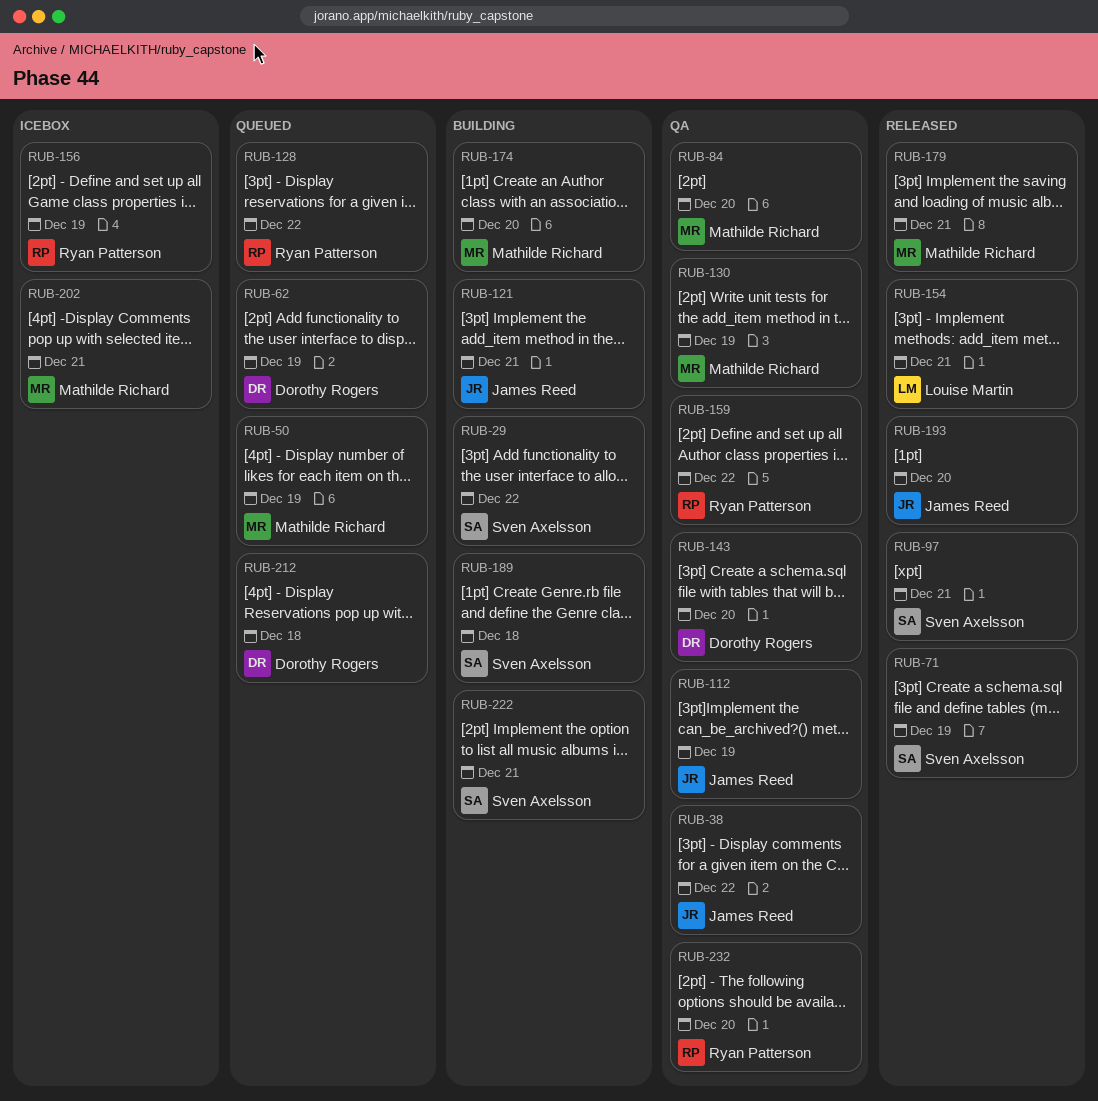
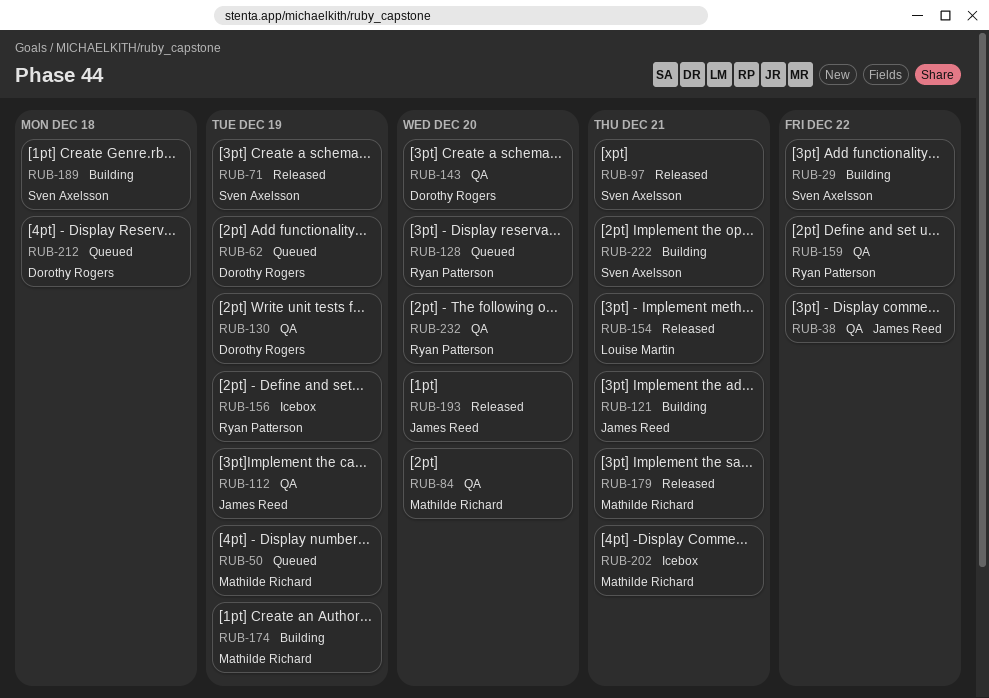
RUB-128, due: Dec 22 -> Dec 20
RUB-130, owner: Mathilde Richard -> Dorothy Rogers
RUB-174, due: Dec 20 -> Dec 19

